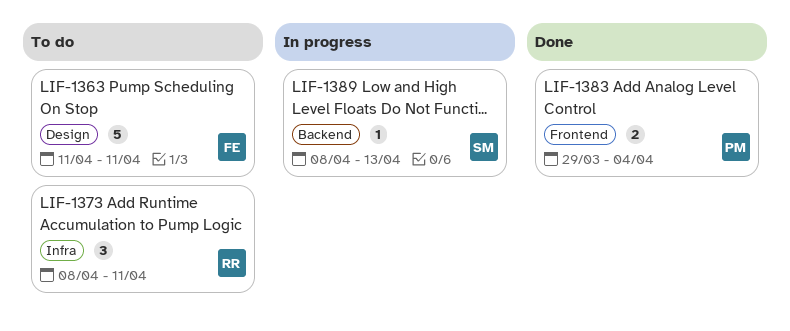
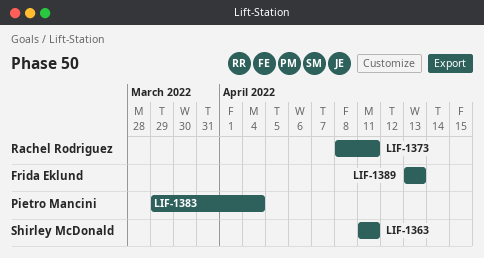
LIF-1363, owner: Frida Eklund -> Shirley McDonald
LIF-1389, owner: Shirley McDonald -> Frida Eklund
LIF-1389, start: Apr 8 -> Apr 13

